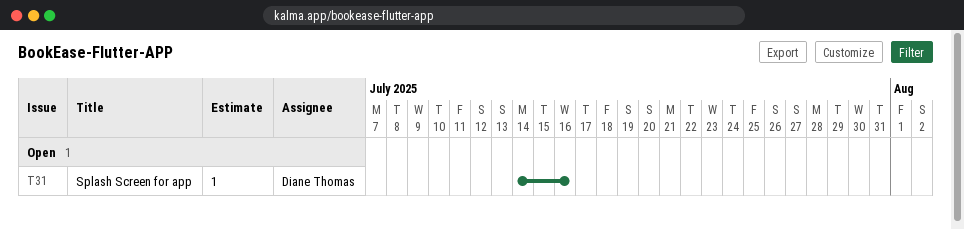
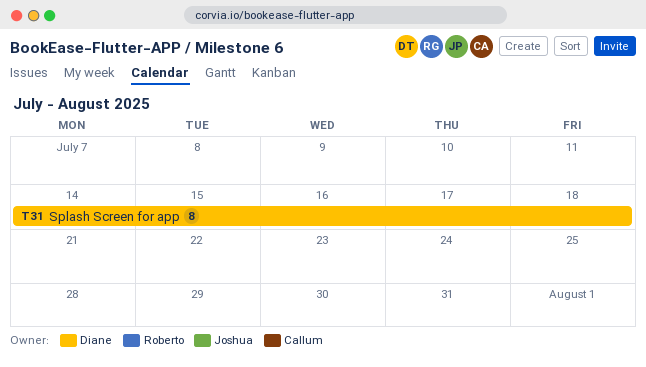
T31, estimate: 1 -> 8
T31, due: Jul 16 -> Jul 18

